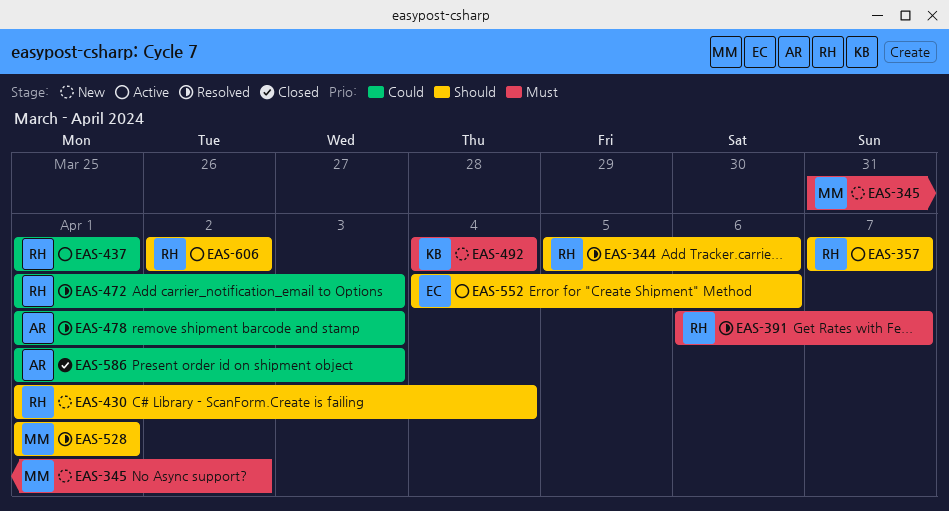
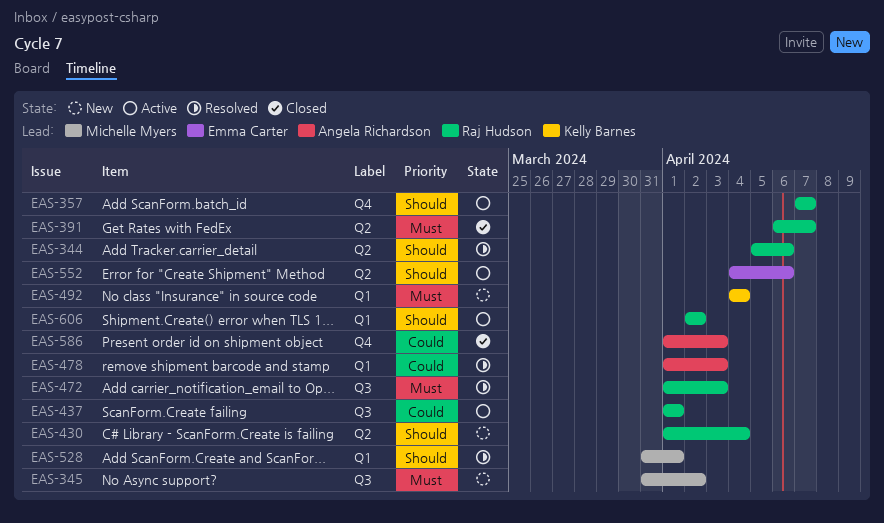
EAS-391, status: Resolved -> Closed
EAS-472, priority: Could -> Must
EAS-528, start: Apr 1 -> Mar 31

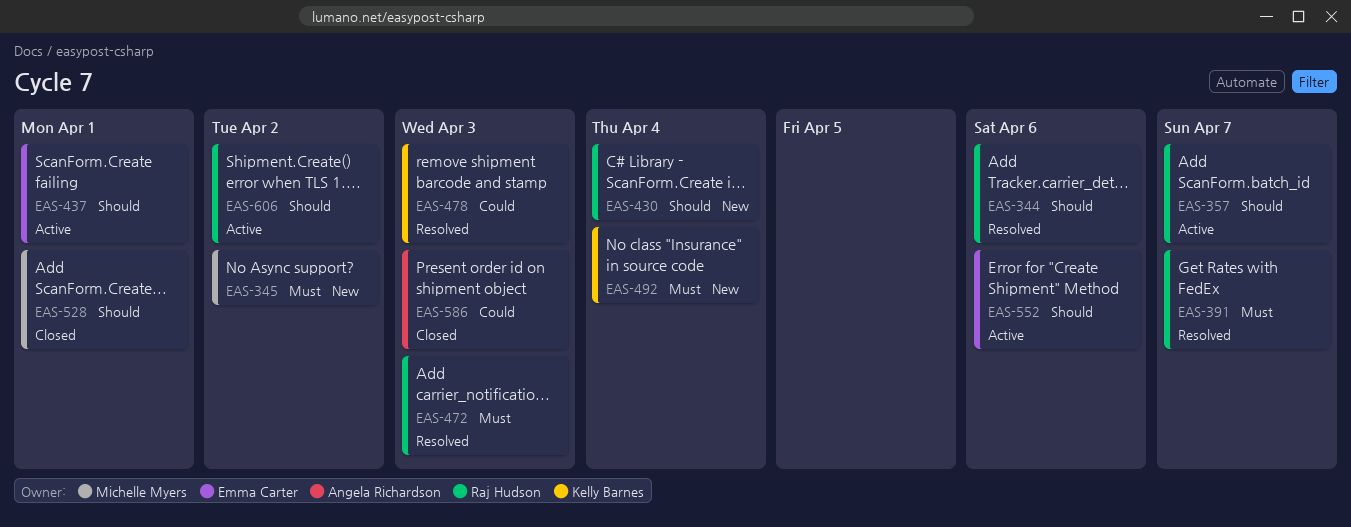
EAS-391, status: Closed -> Resolved
EAS-437, owner: Raj Hudson -> Emma Carter
EAS-437, priority: Could -> Should
EAS-478, owner: Angela Richardson -> Kelly Barnes
EAS-528, status: Resolved -> Closed

